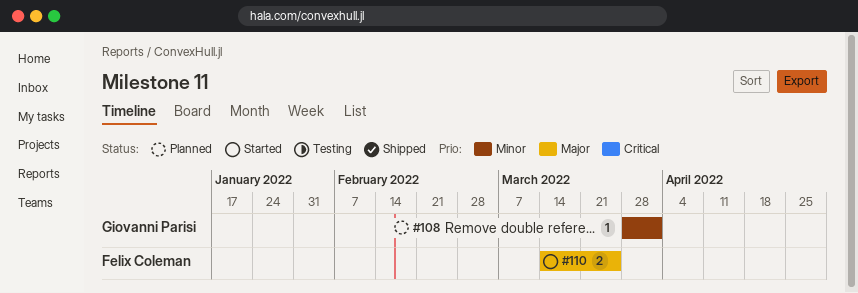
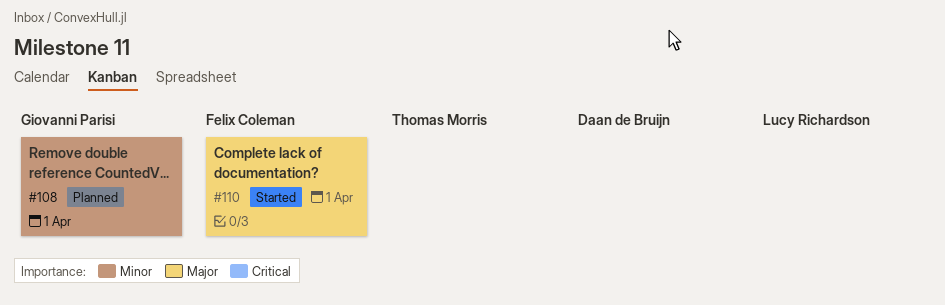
#110, due: Mar 25 -> Apr 1

